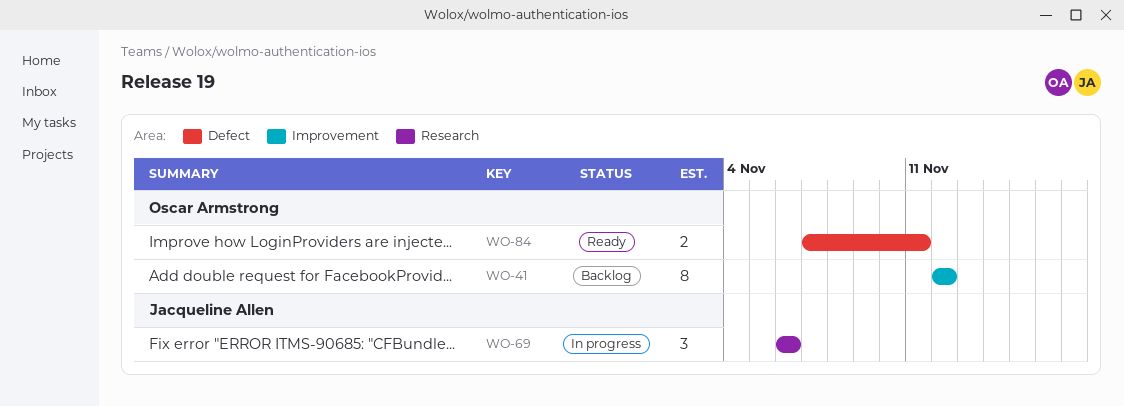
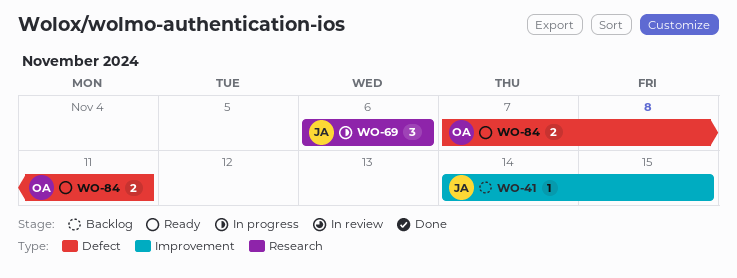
WO-41, owner: Oscar Armstrong -> Jacqueline Allen
WO-41, estimate: 8 -> 1
WO-41, start: Nov 12 -> Nov 14
WO-41, due: Nov 12 -> Nov 15

